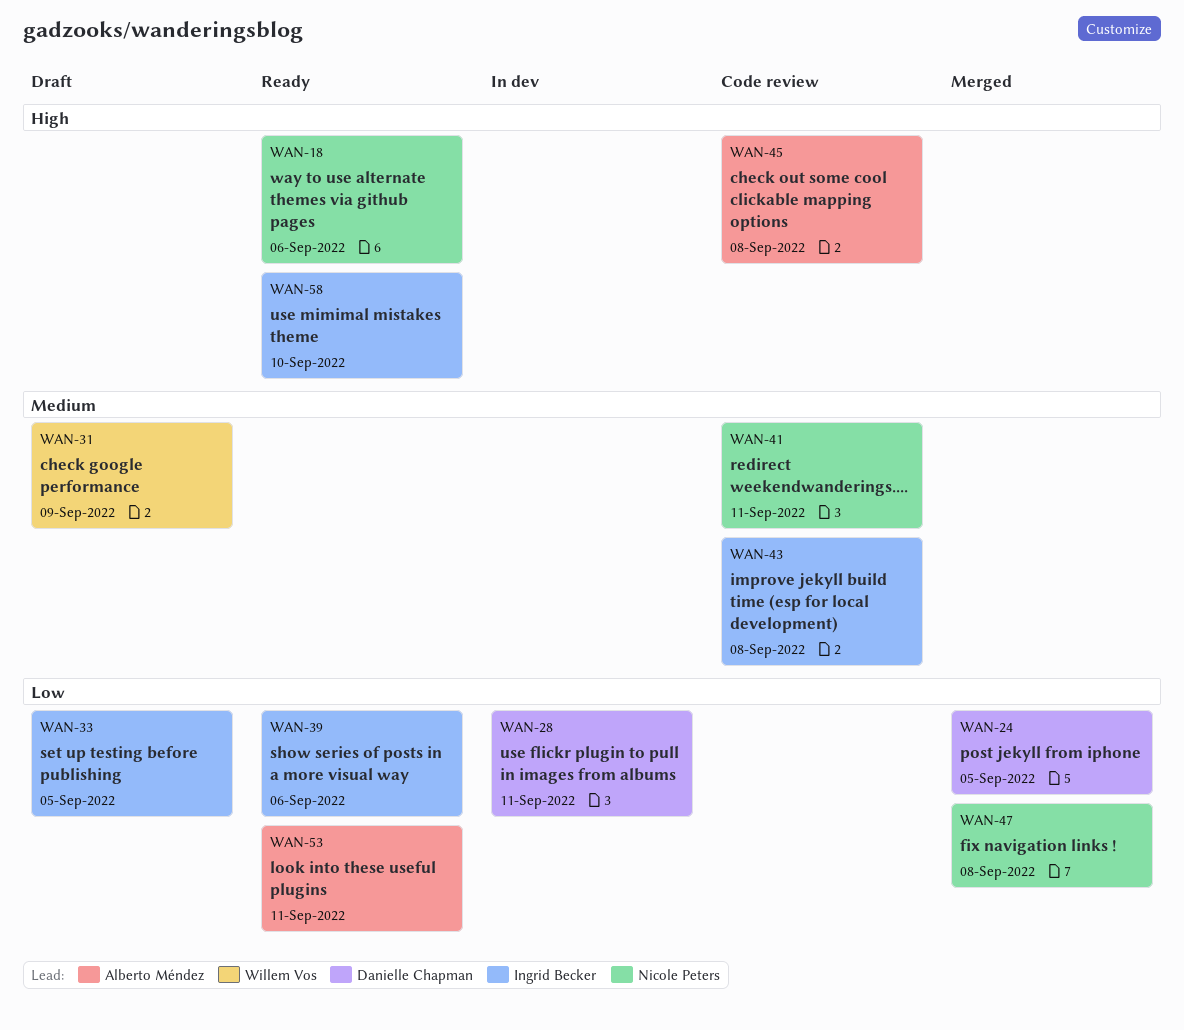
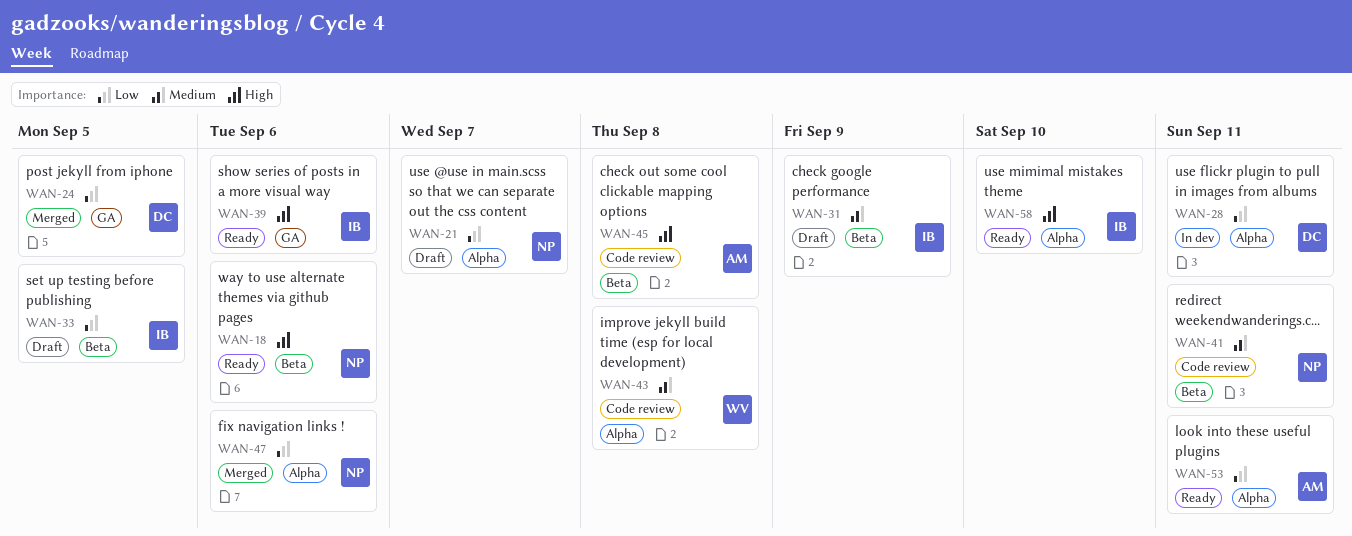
WAN-21: none -> present
WAN-31, owner: Willem Vos -> Ingrid Becker
WAN-39, priority: Low -> High
WAN-43, owner: Ingrid Becker -> Willem Vos
WAN-47, due: Sep 8 -> Sep 6

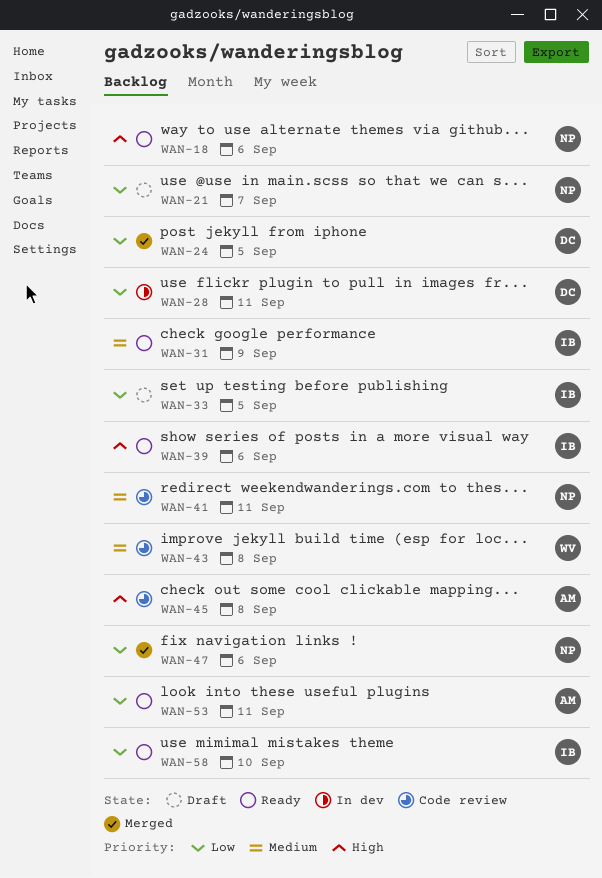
WAN-31, status: Draft -> Ready
WAN-58, priority: High -> Low

